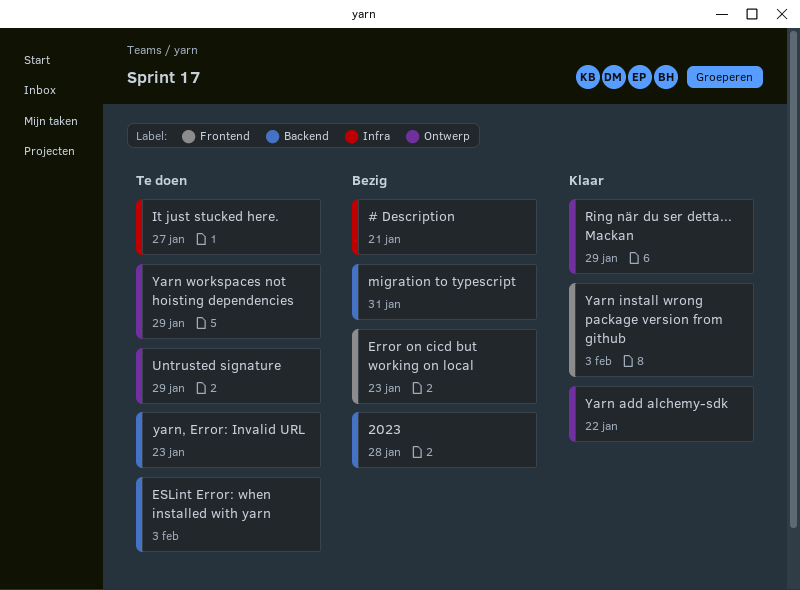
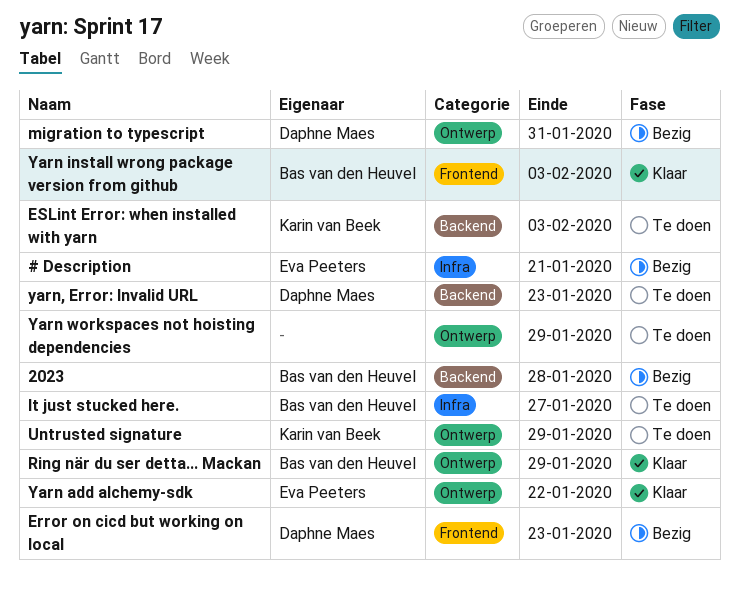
migration to typescript, label: Backend -> Ontwerp

